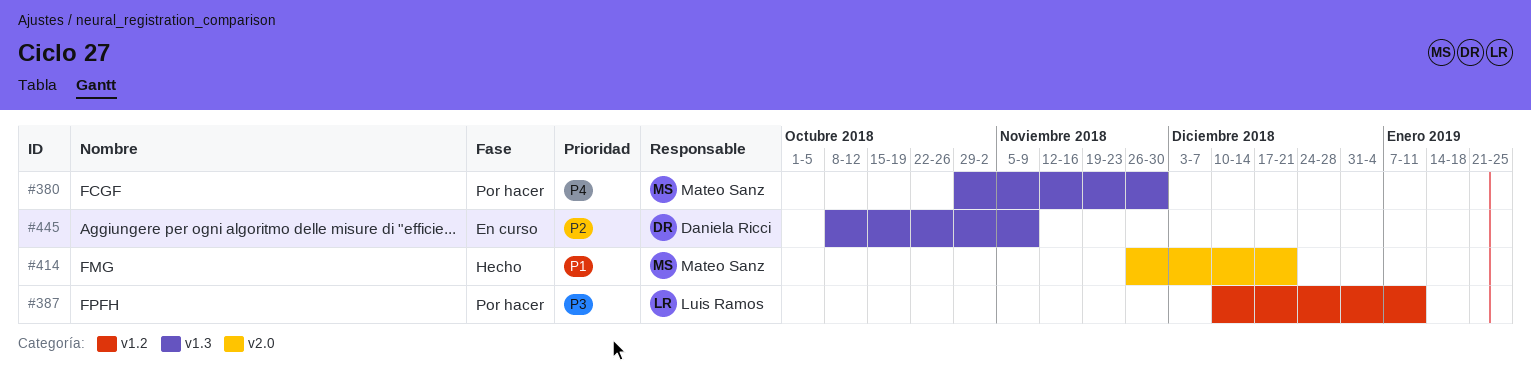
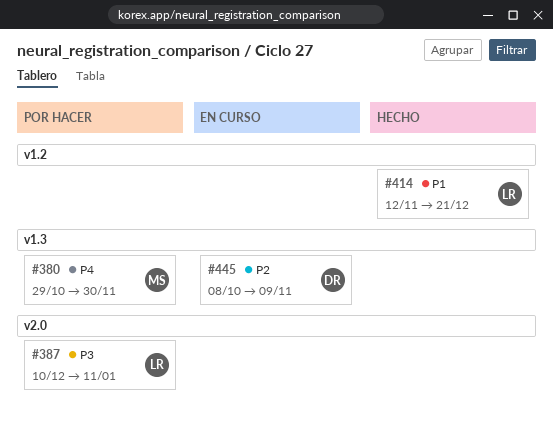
#387, label: v1.2 -> v2.0
#414, owner: Mateo Sanz -> Luis Ramos
#414, label: v2.0 -> v1.2
#414, start: Nov 26 -> Nov 12

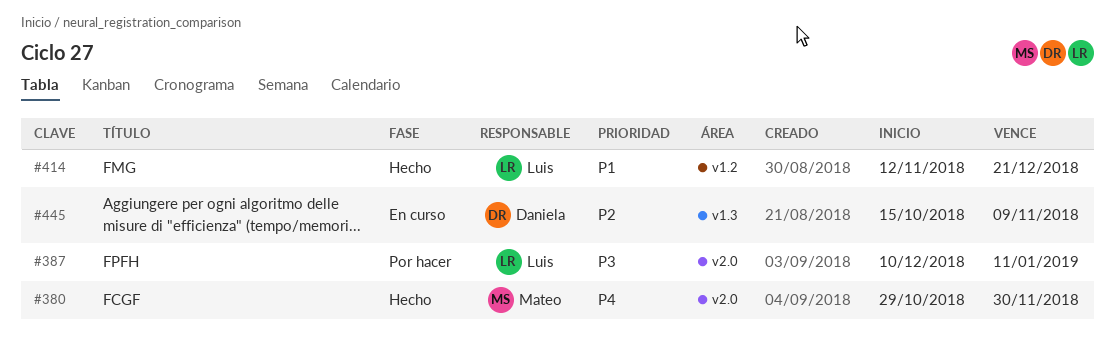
#380, status: Por hacer -> Hecho
#380, label: v1.3 -> v2.0
#445, start: Oct 8 -> Oct 15

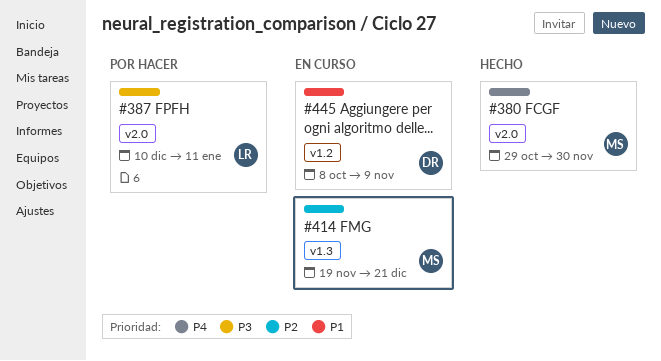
#414, status: Hecho -> En curso
#414, owner: Luis -> Mateo
#414, priority: P1 -> P2
#414, label: v1.2 -> v1.3
#414, start: Nov 12 -> Nov 19
#445, priority: P2 -> P1
#445, label: v1.3 -> v1.2
#445, start: Oct 15 -> Oct 8

